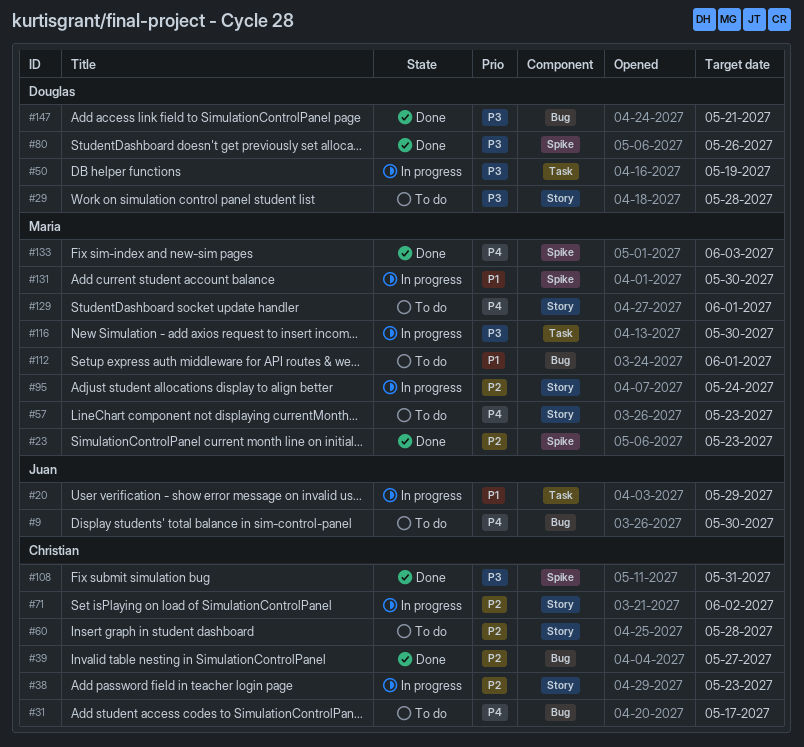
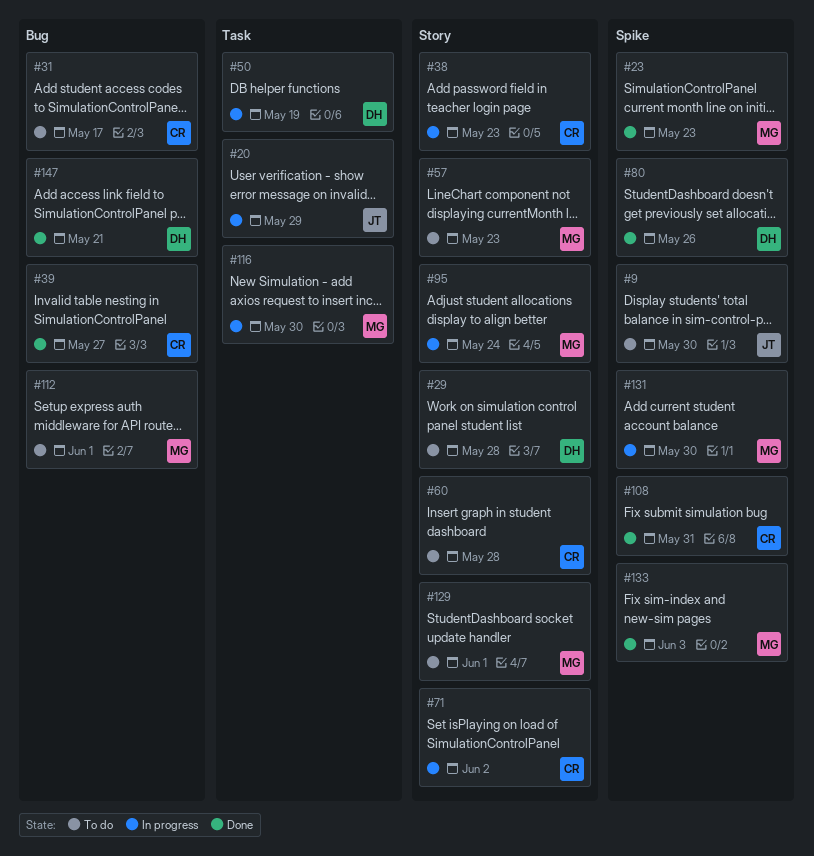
#9, label: Bug -> Spike

